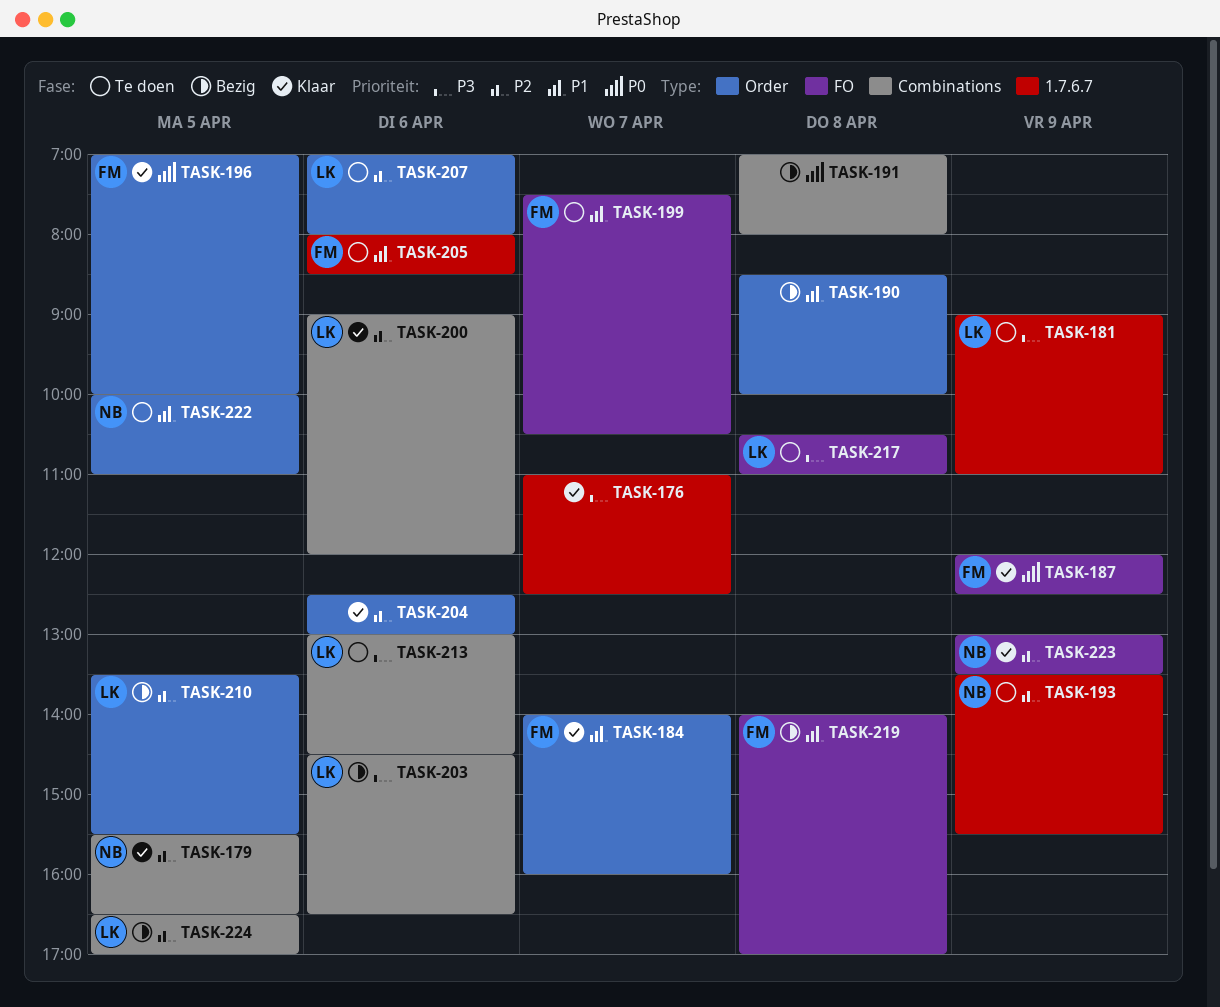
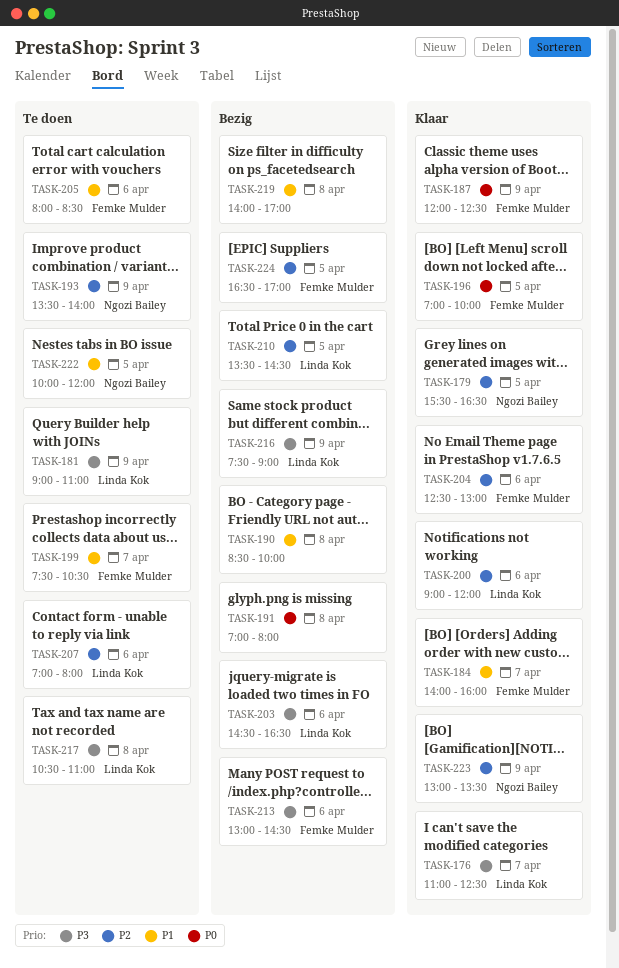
TASK-176, owner: none -> Linda Kok
TASK-193, ends: 15:30 -> 14:00
TASK-204, owner: none -> Femke Mulder
TASK-210, ends: 15:30 -> 14:30
TASK-213, status: Te doen -> Bezig
TASK-213, owner: Linda Kok -> Femke Mulder
TASK-216: none -> present
TASK-219, owner: Femke Mulder -> none
TASK-222, ends: 11:00 -> 12:00
TASK-224, owner: Linda Kok -> Femke Mulder

